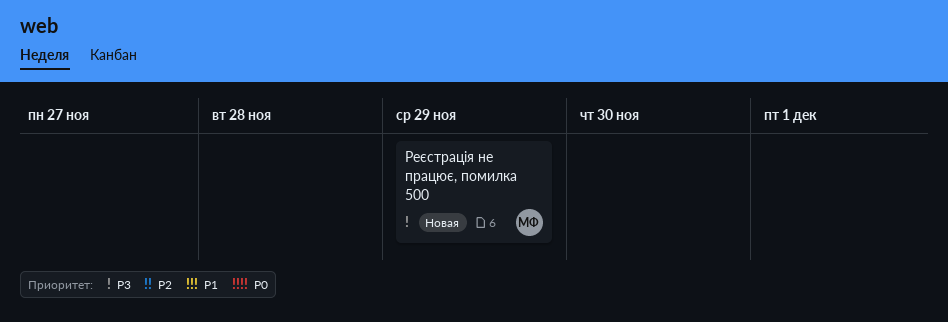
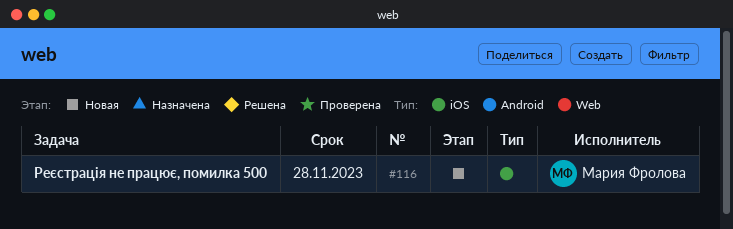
Реєстрація не працює, помилка 500, due: Nov 29 -> Nov 28

